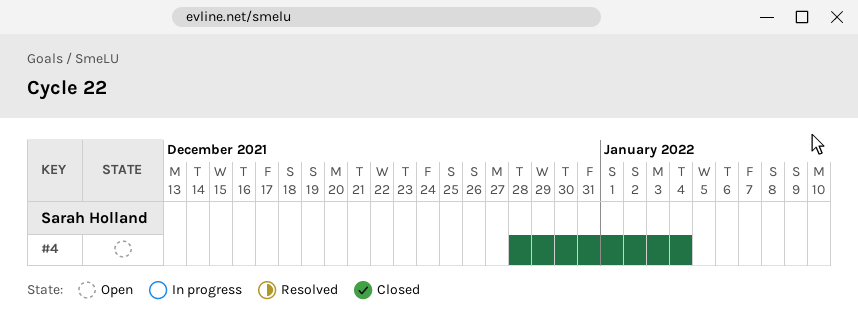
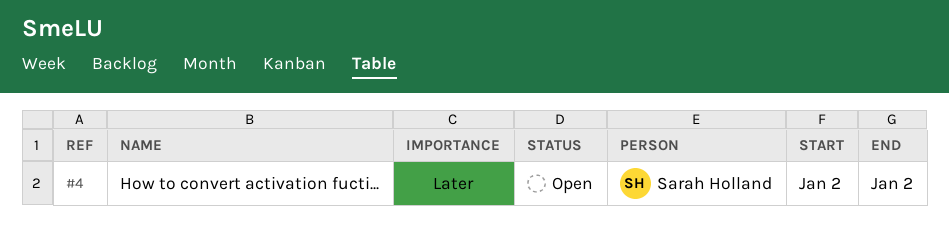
#4, start: Dec 28 -> Jan 2
#4, due: Jan 4 -> Jan 2

